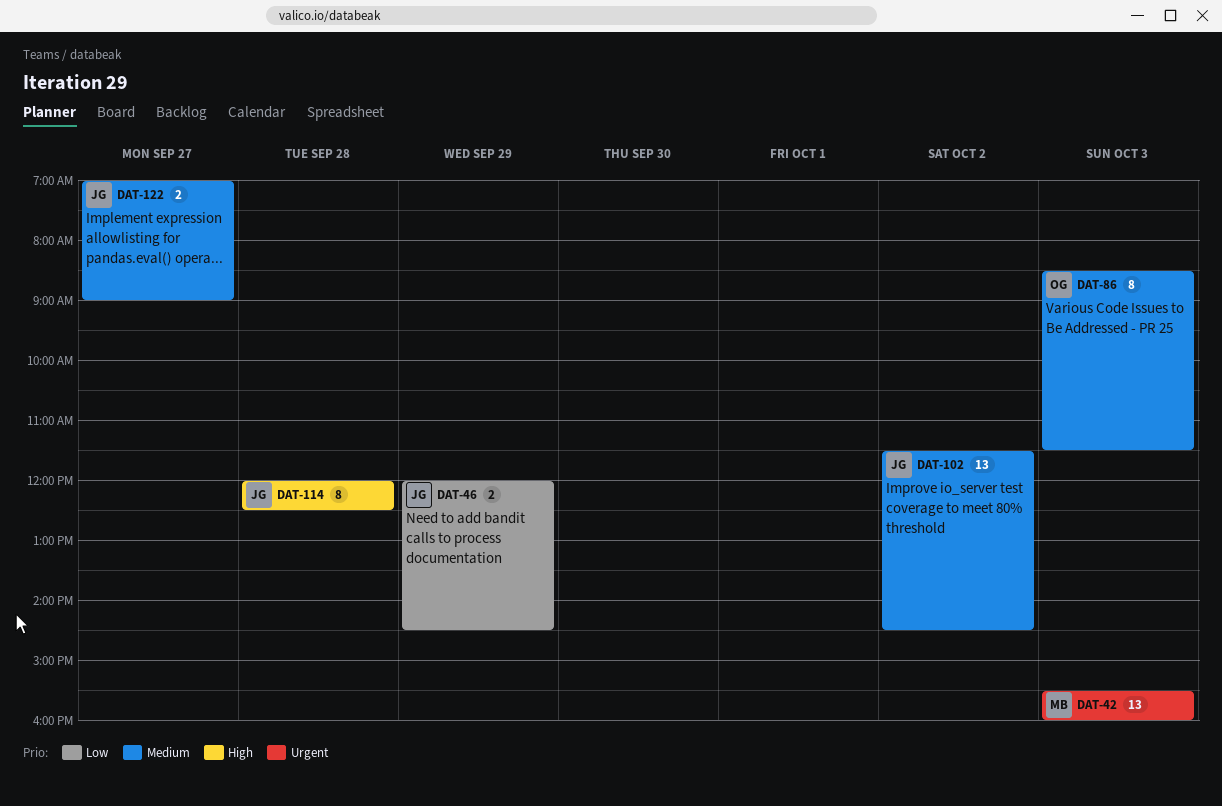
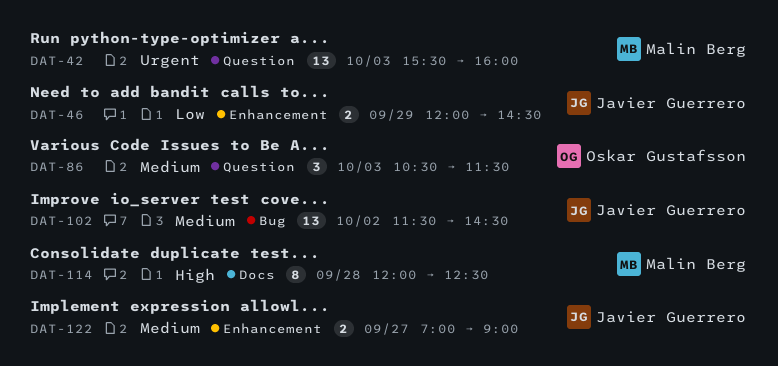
DAT-86, estimate: 8 -> 3
DAT-86, begins: 08:30 -> 10:30
DAT-114, owner: Javier Guerrero -> Malin Berg

